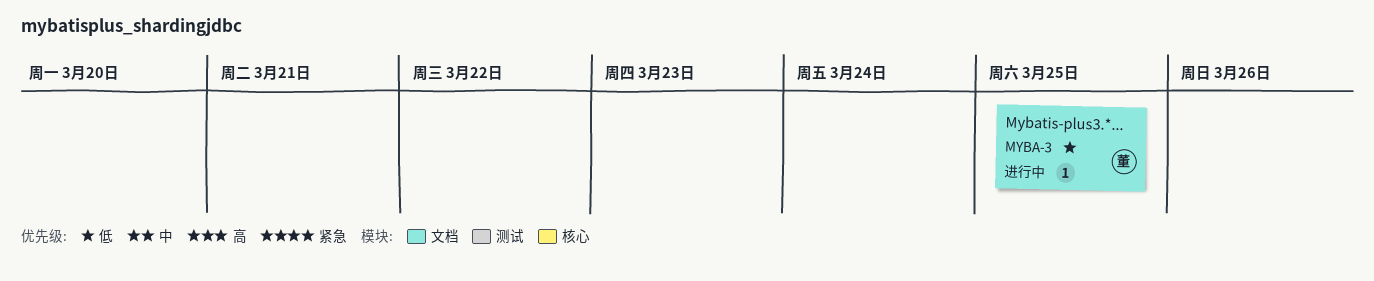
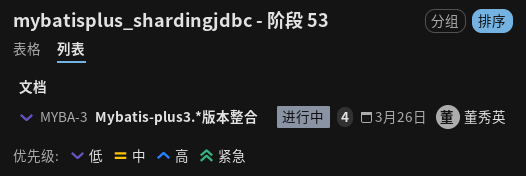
MYBA-3, estimate: 1 -> 4
MYBA-3, due: Mar 25 -> Mar 26

